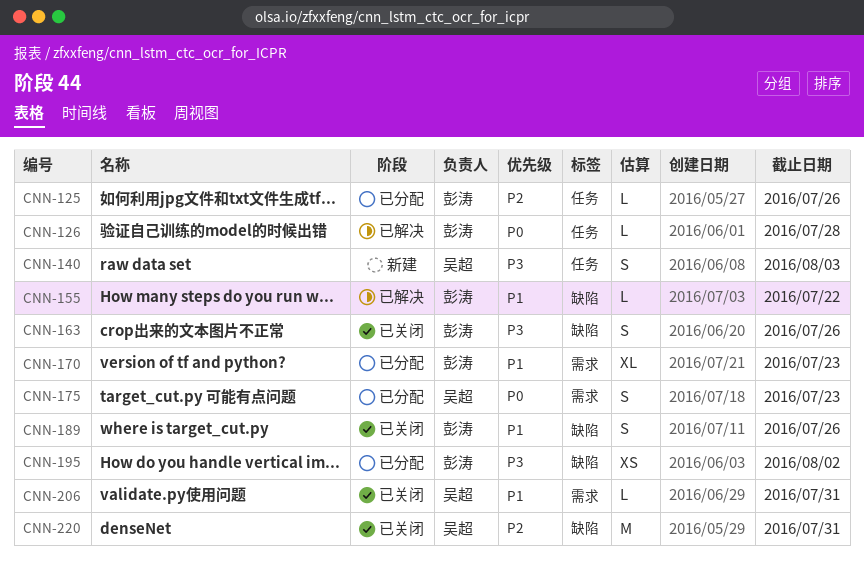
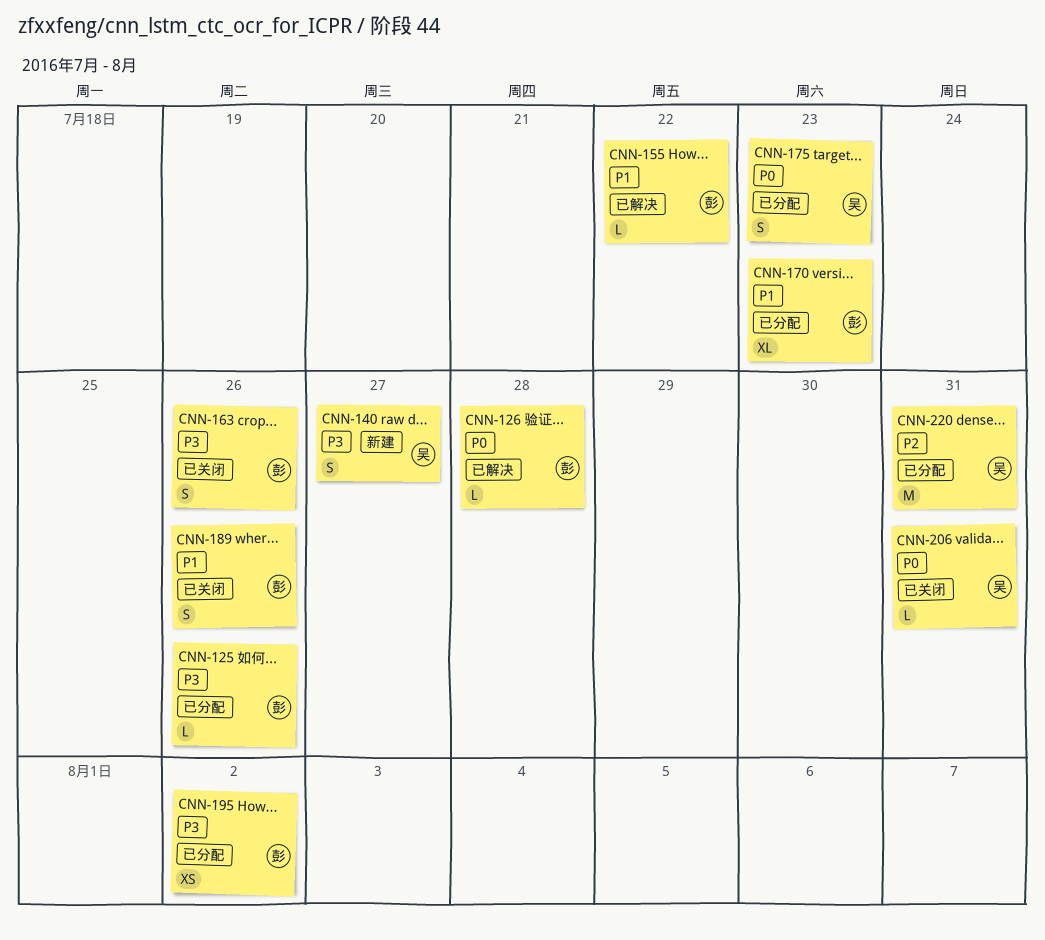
CNN-125, priority: P2 -> P3
CNN-140, due: Aug 3 -> Jul 27
CNN-206, priority: P1 -> P0
CNN-220, status: 已关闭 -> 已分配

